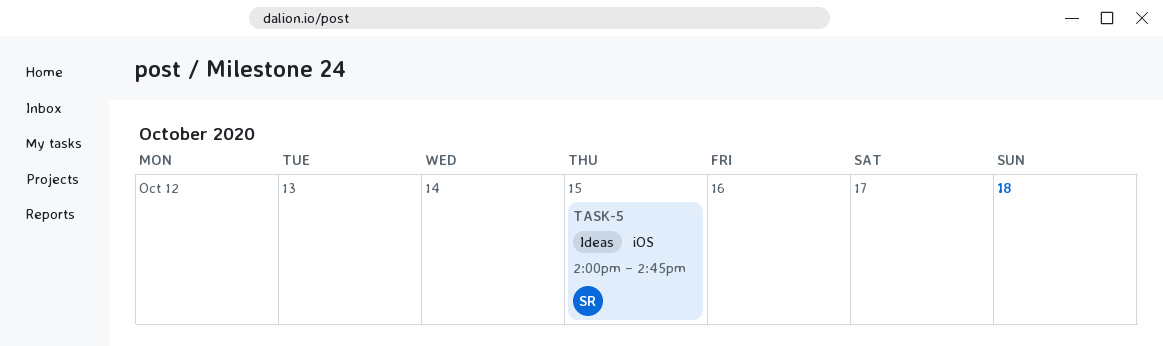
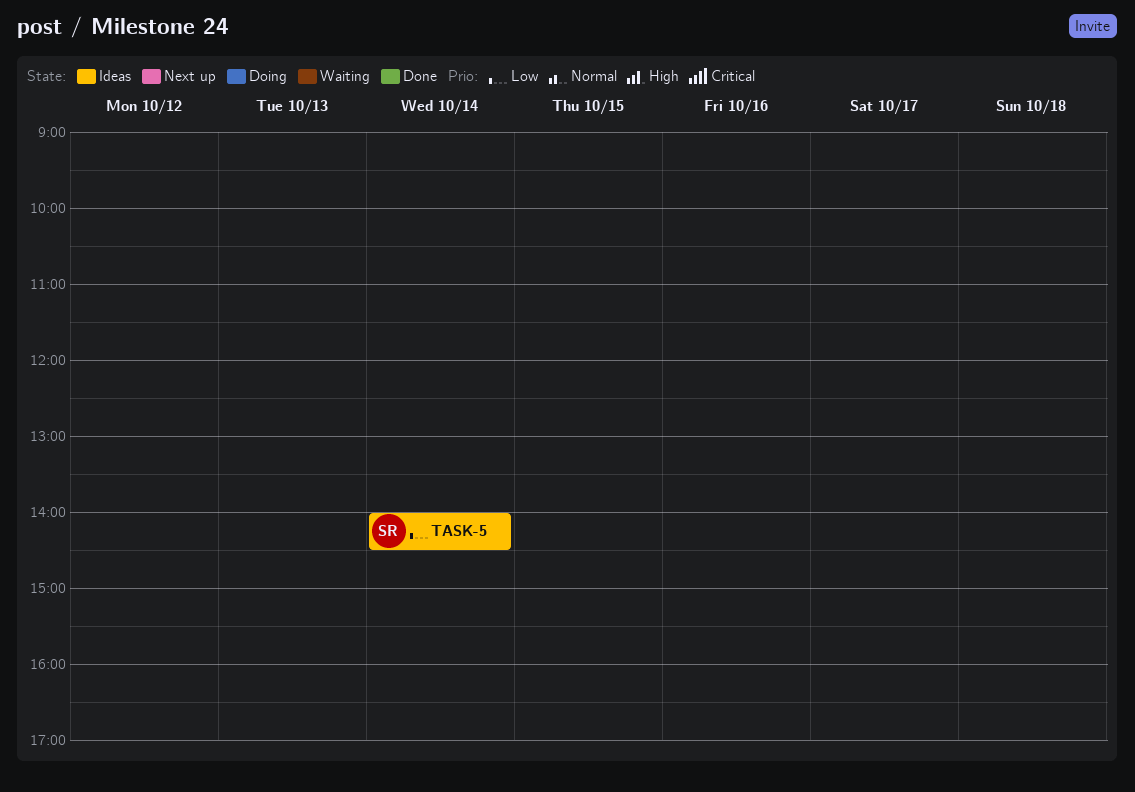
TASK-5, day: Oct 15 -> Oct 14
TASK-5, ends: 14:45 -> 14:30

